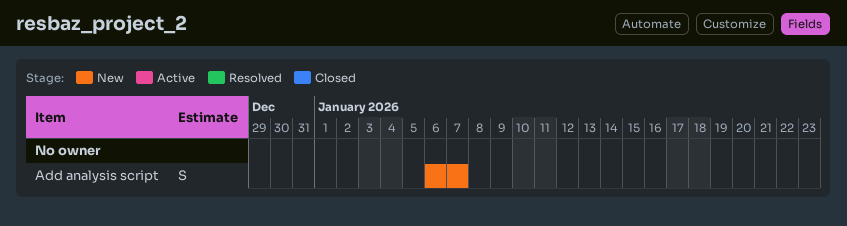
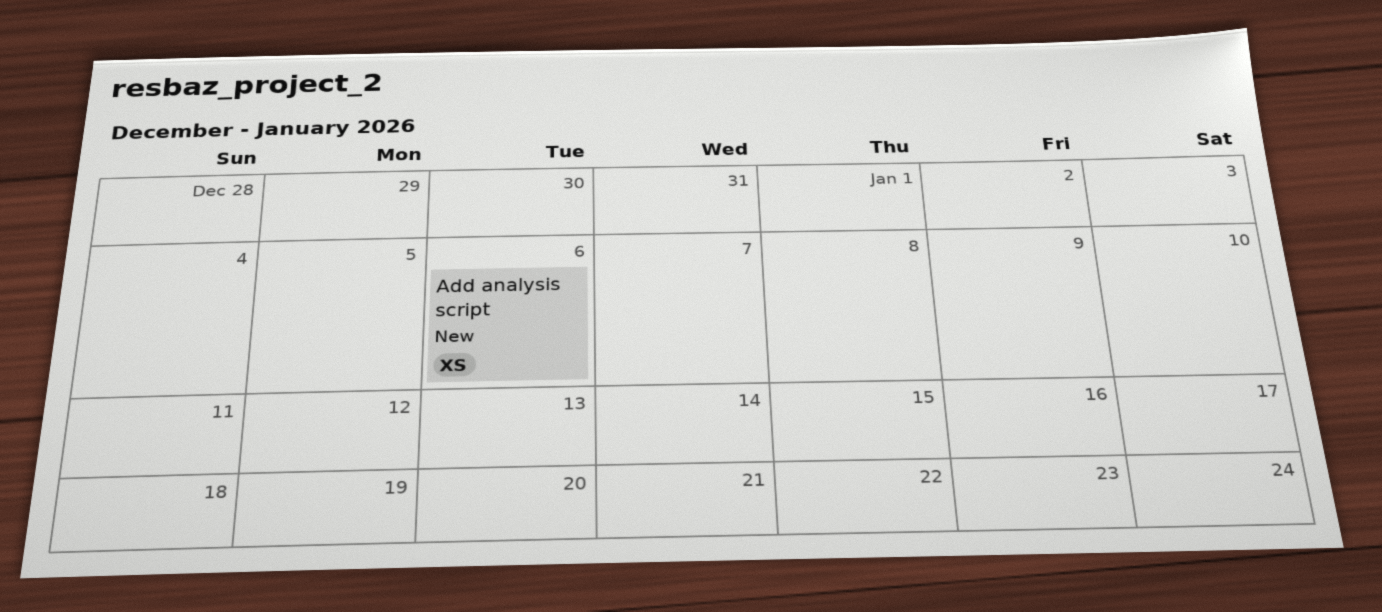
Add analysis script, estimate: S -> XS
Add analysis script, due: Jan 7 -> Jan 6

